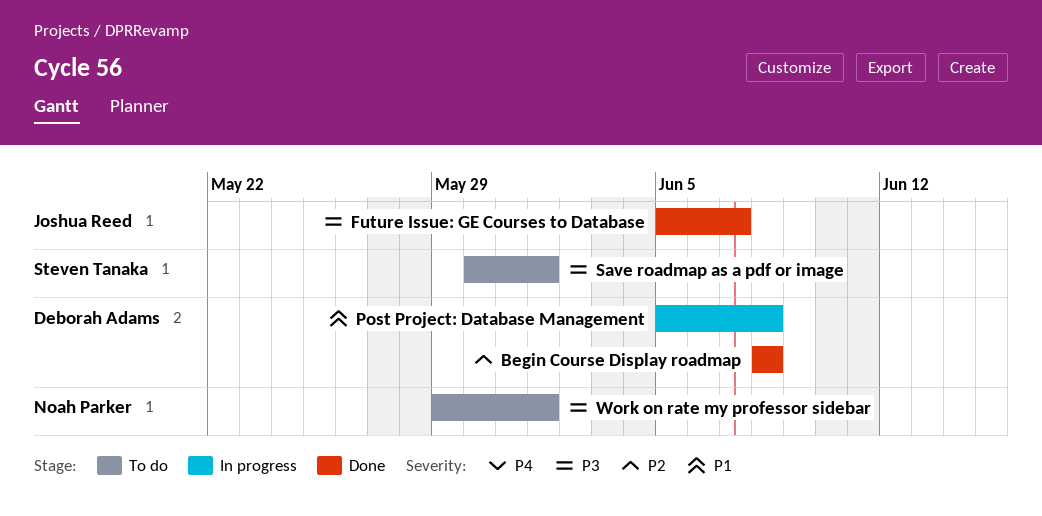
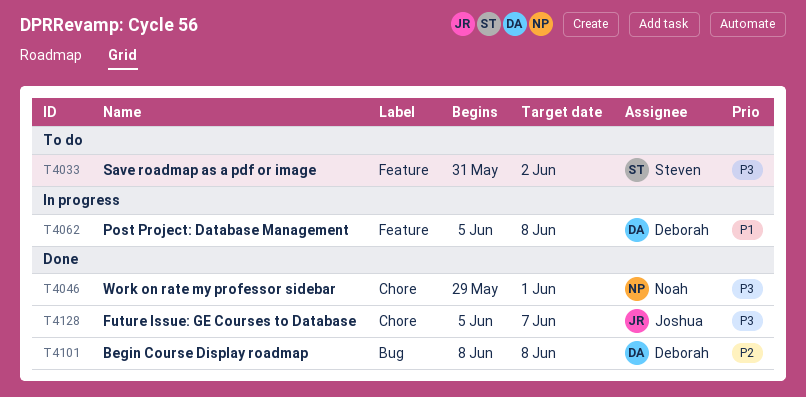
Save roadmap as a pdf or image, start: May 30 -> May 31
Save roadmap as a pdf or image, due: Jun 1 -> Jun 2
Work on rate my professor sidebar, status: To do -> Done

